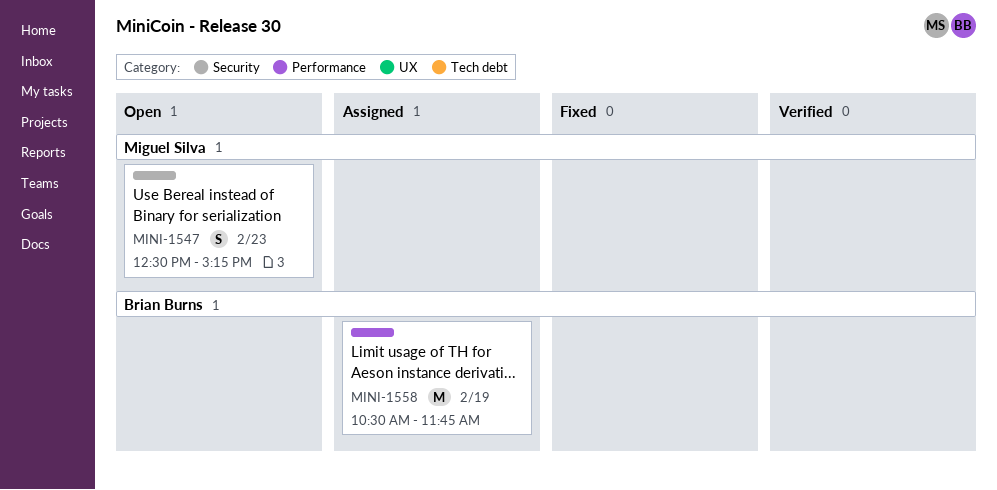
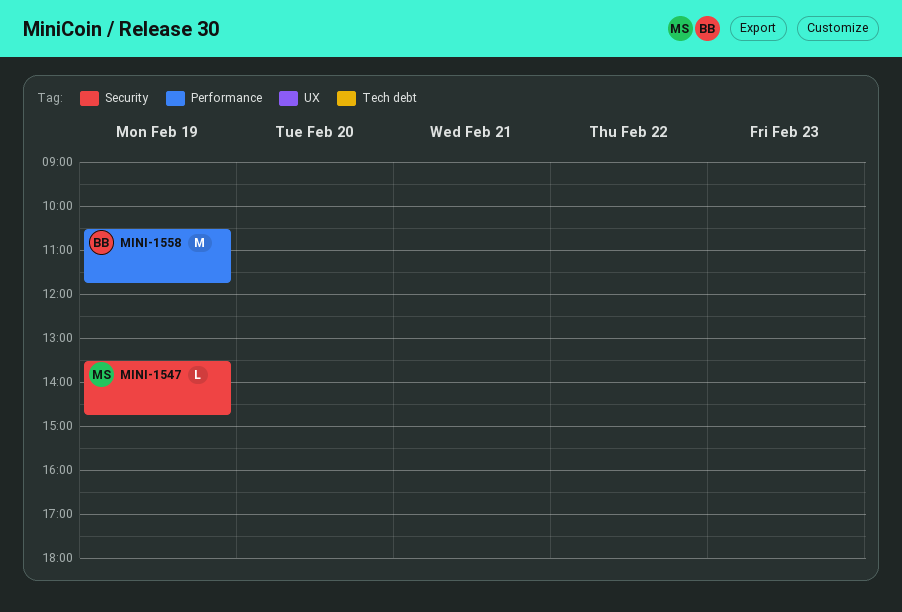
MINI-1547, estimate: S -> L
MINI-1547, day: Feb 23 -> Feb 19
MINI-1547, begins: 12:30 -> 13:30
MINI-1547, ends: 15:15 -> 14:45

